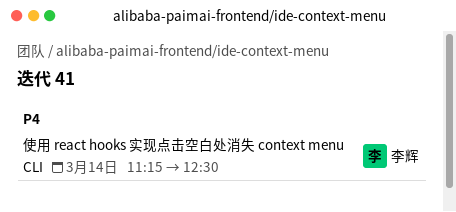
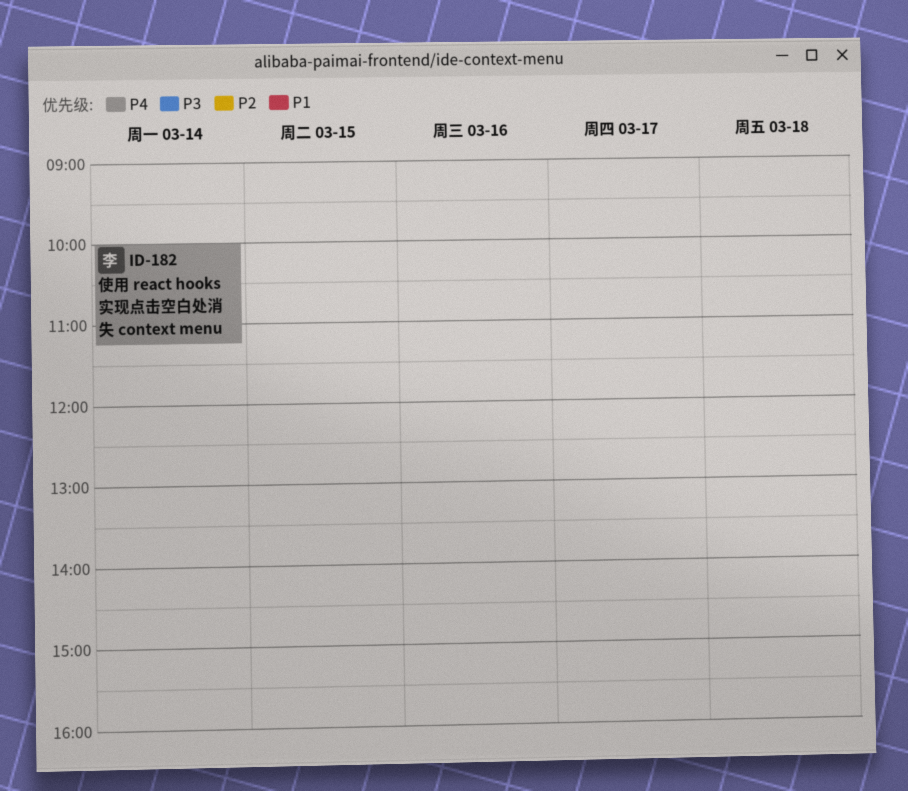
使用 react hooks 实现点击空白处消失 context menu, begins: 11:15 -> 10:00
使用 react hooks 实现点击空白处消失 context menu, ends: 12:30 -> 11:15

